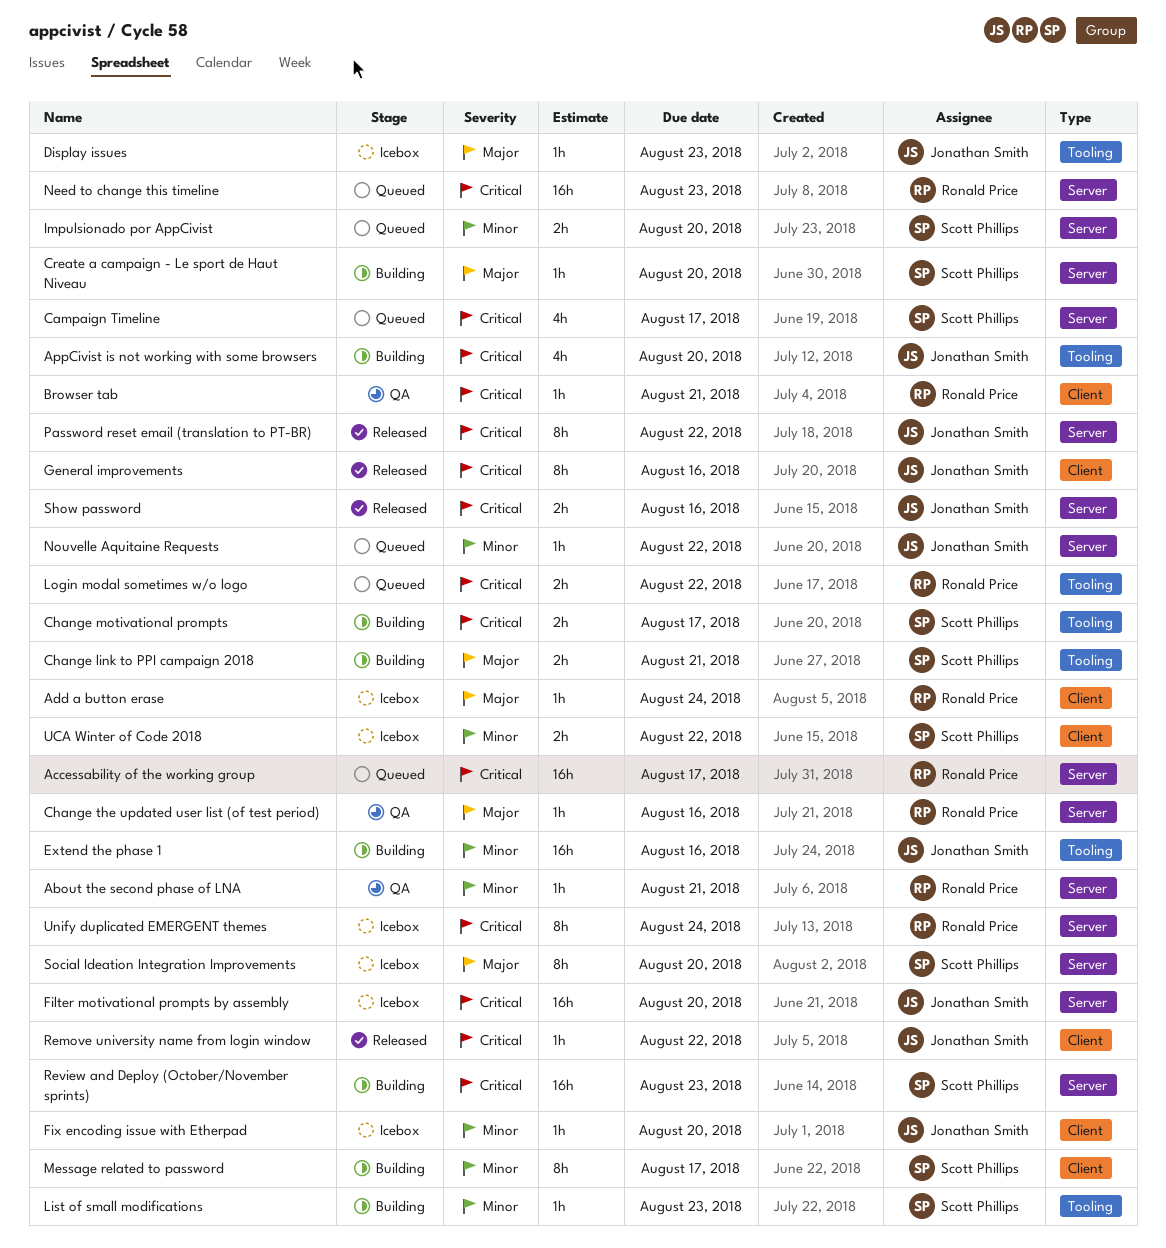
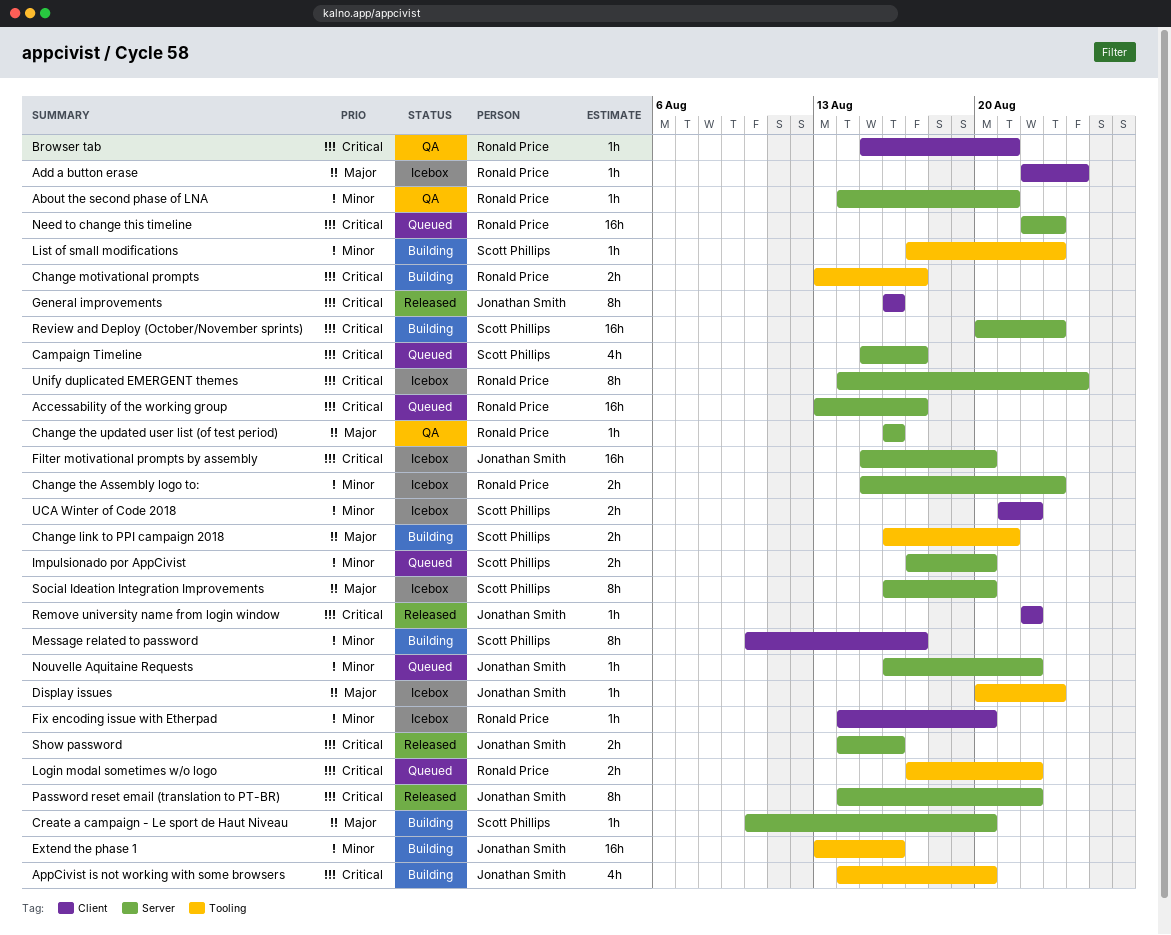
Change motivational prompts, owner: Scott Phillips -> Ronald Price
Change the Assembly logo to:: none -> present
Fix encoding issue with Etherpad, owner: Jonathan Smith -> Ronald Price

